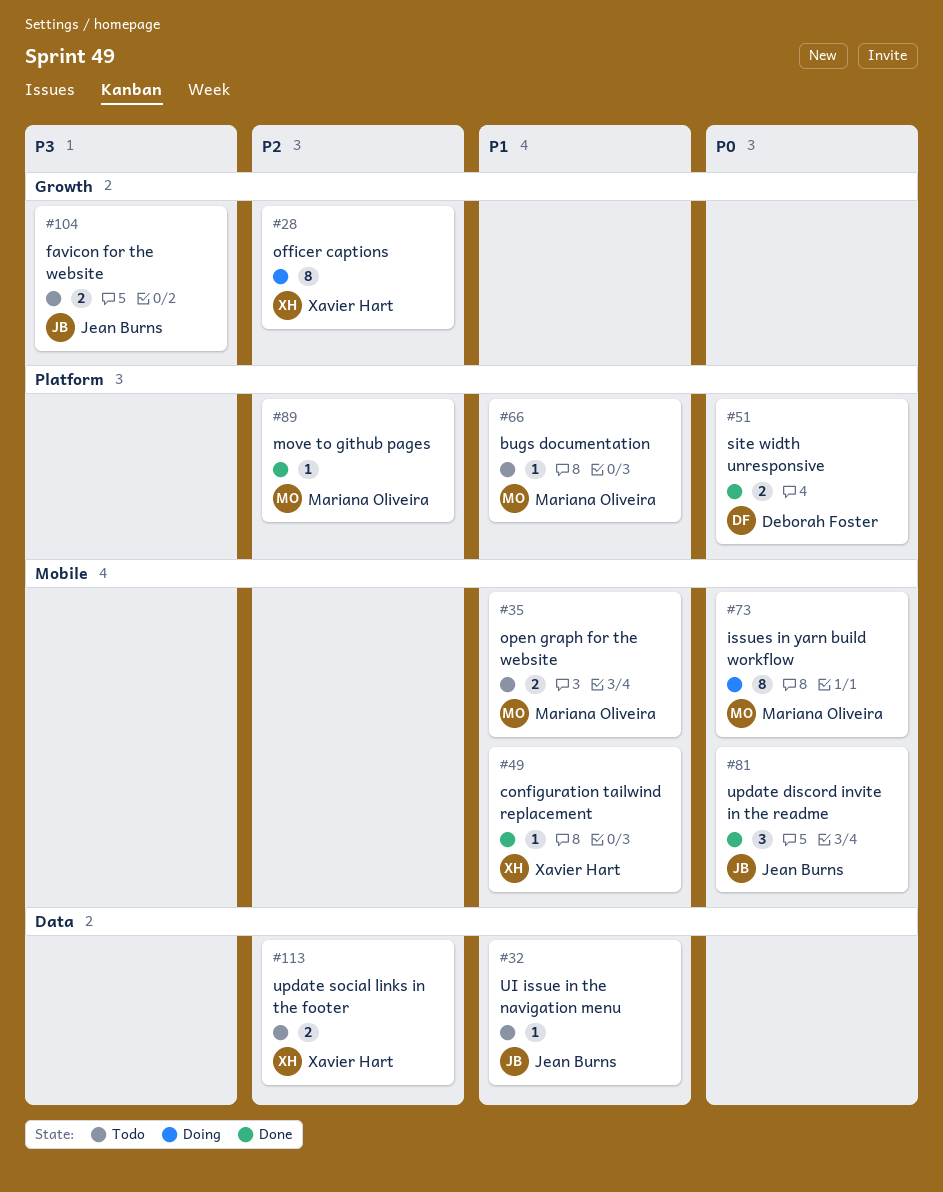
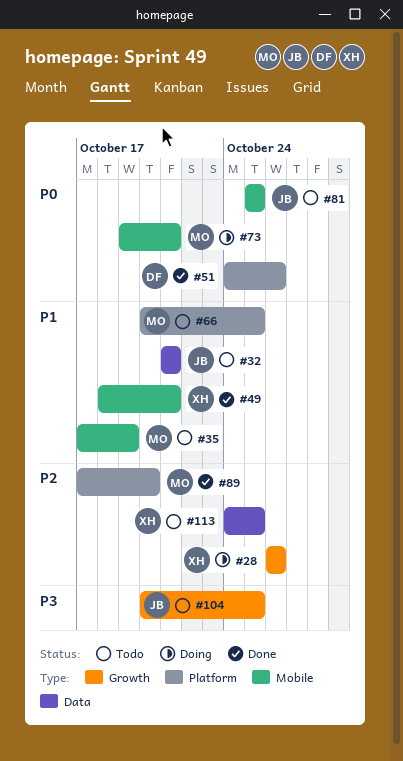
#81, status: Done -> Todo

